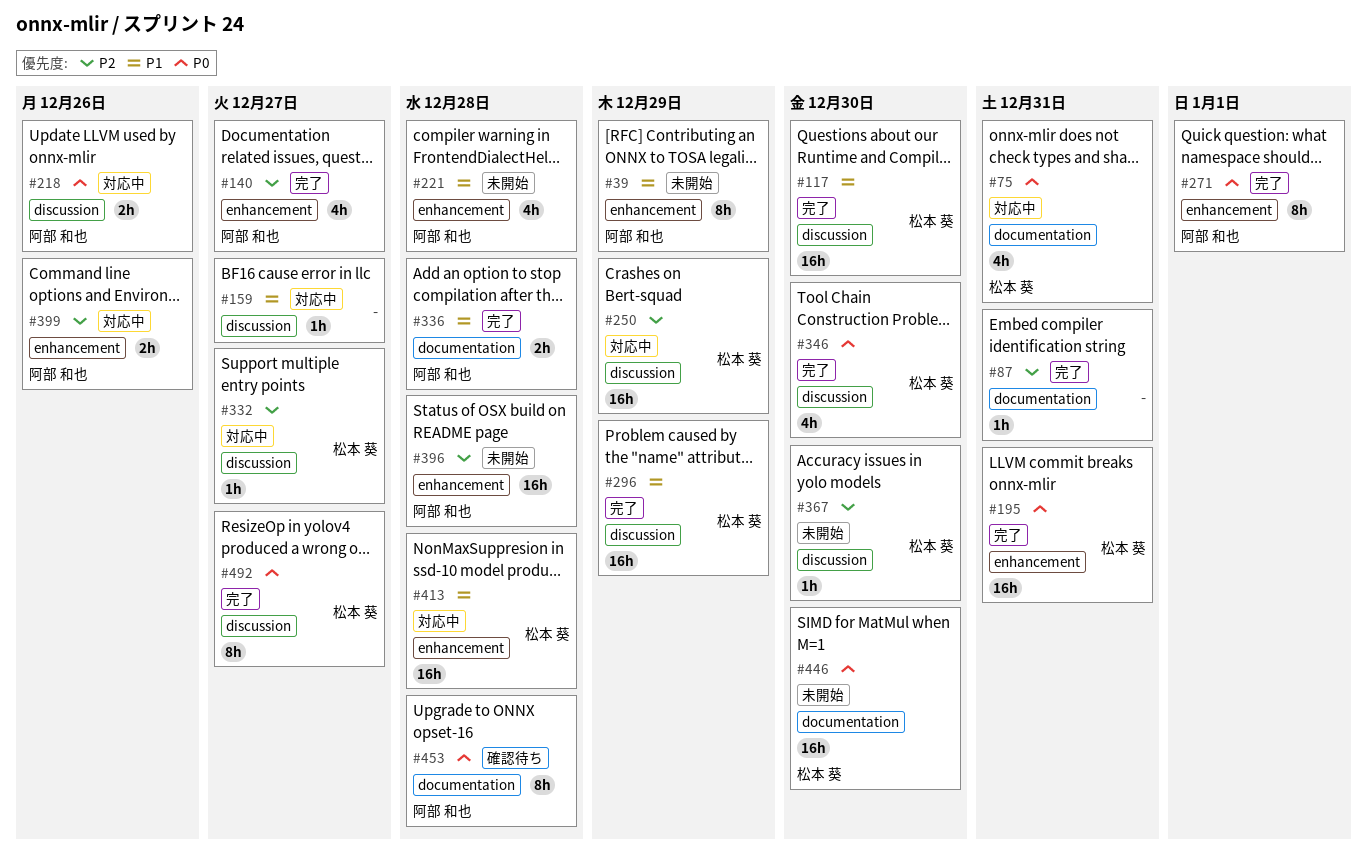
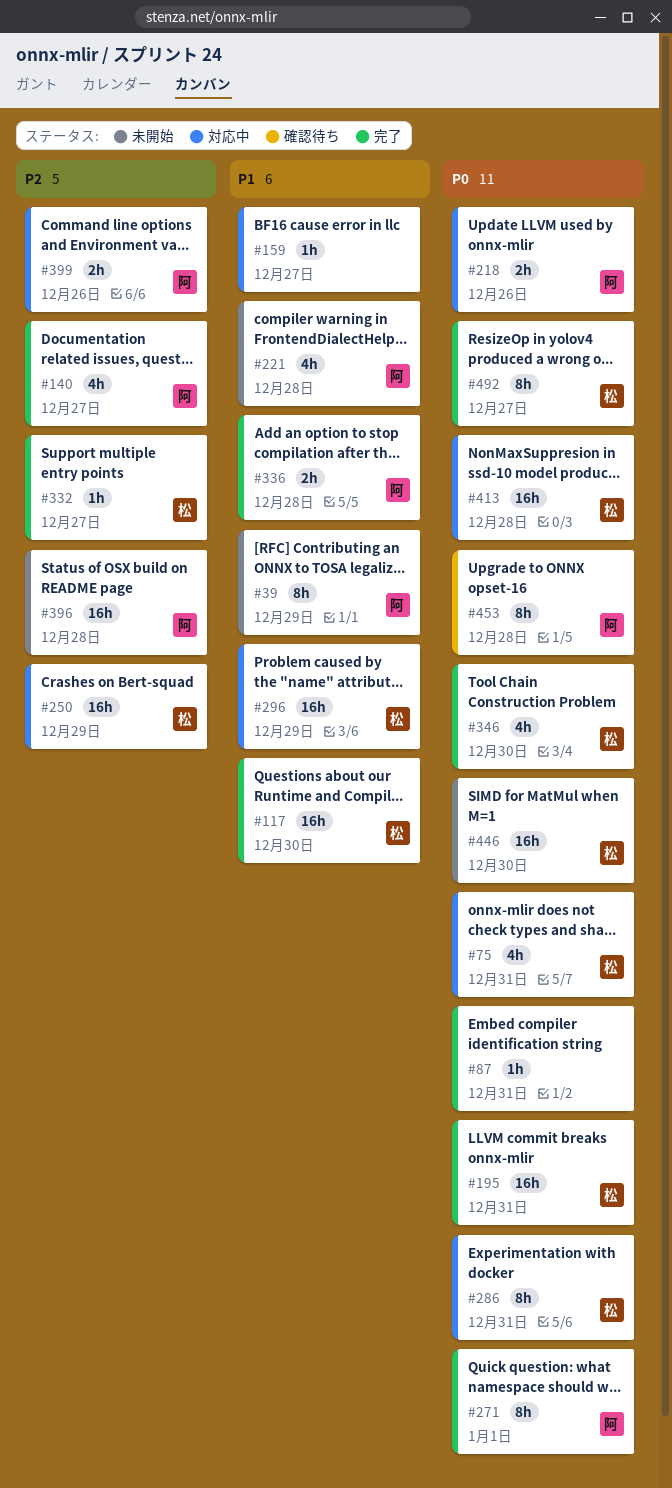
#87, priority: P2 -> P0
#286: none -> present
#296, status: 完了 -> 対応中
#332, status: 対応中 -> 完了
#367: present -> none
#413, priority: P1 -> P0

